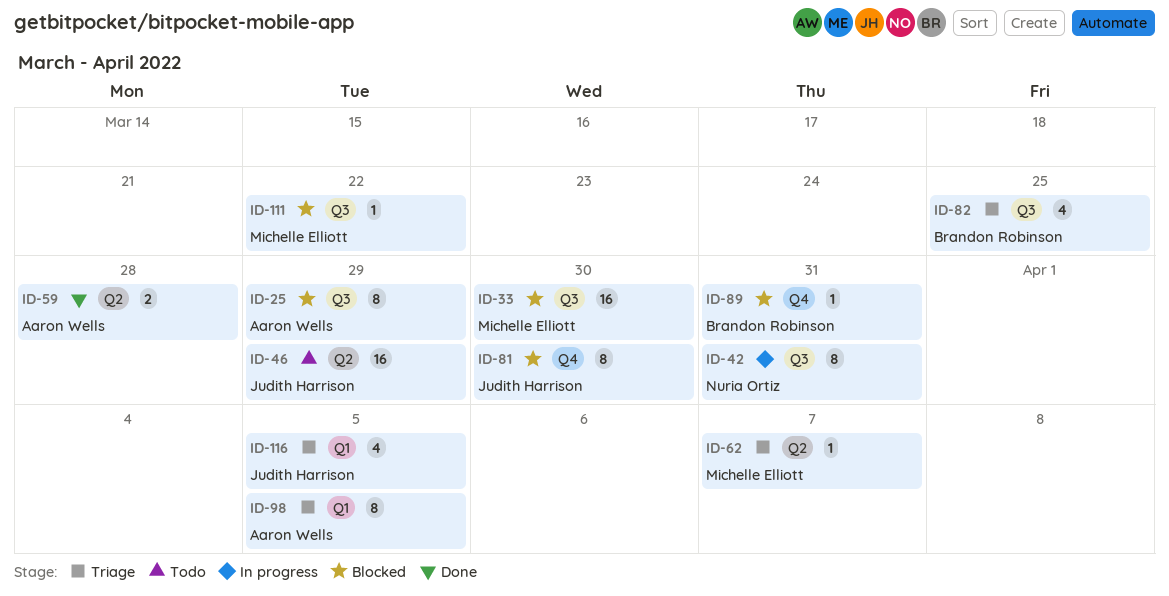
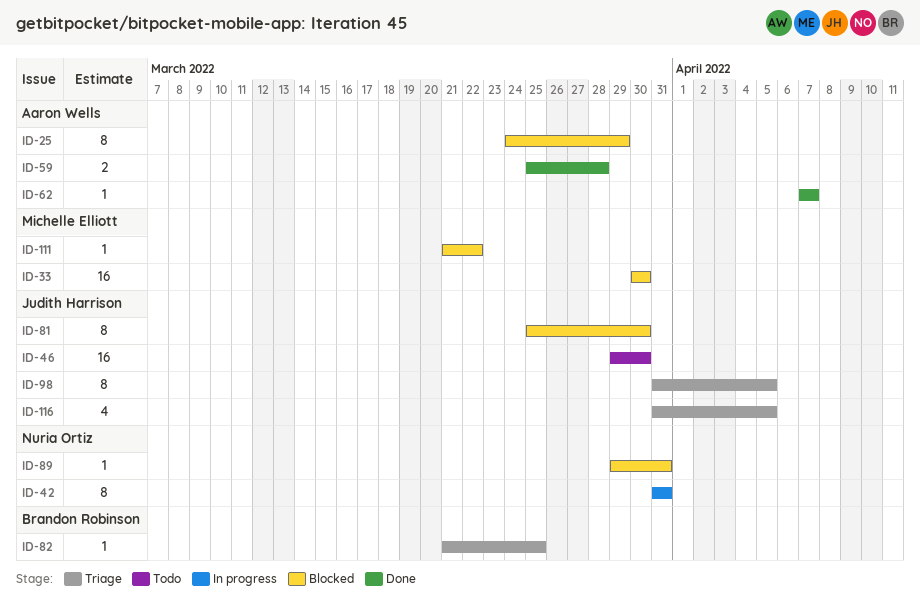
ID-46, due: Mar 29 -> Mar 30
ID-62, status: Triage -> Done
ID-62, owner: Michelle Elliott -> Aaron Wells
ID-82, estimate: 4 -> 1
ID-89, owner: Brandon Robinson -> Nuria Ortiz
ID-98, owner: Aaron Wells -> Judith Harrison

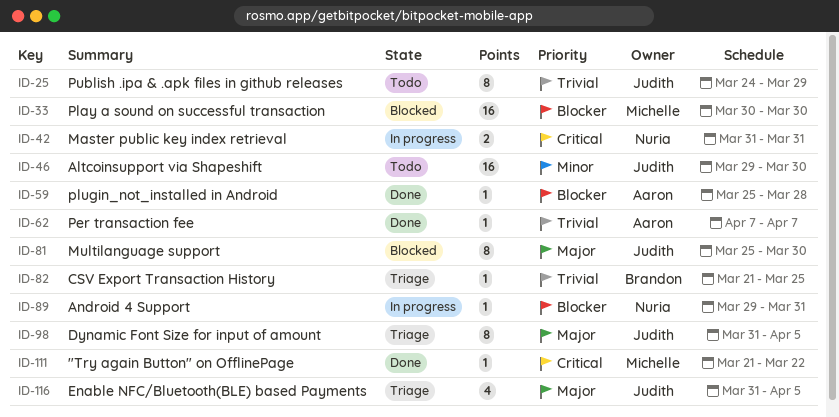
ID-25, status: Blocked -> Todo
ID-25, owner: Aaron Wells -> Judith Harrison
ID-42, estimate: 8 -> 2
ID-59, estimate: 2 -> 1
ID-89, status: Blocked -> In progress
ID-111, status: Blocked -> Done

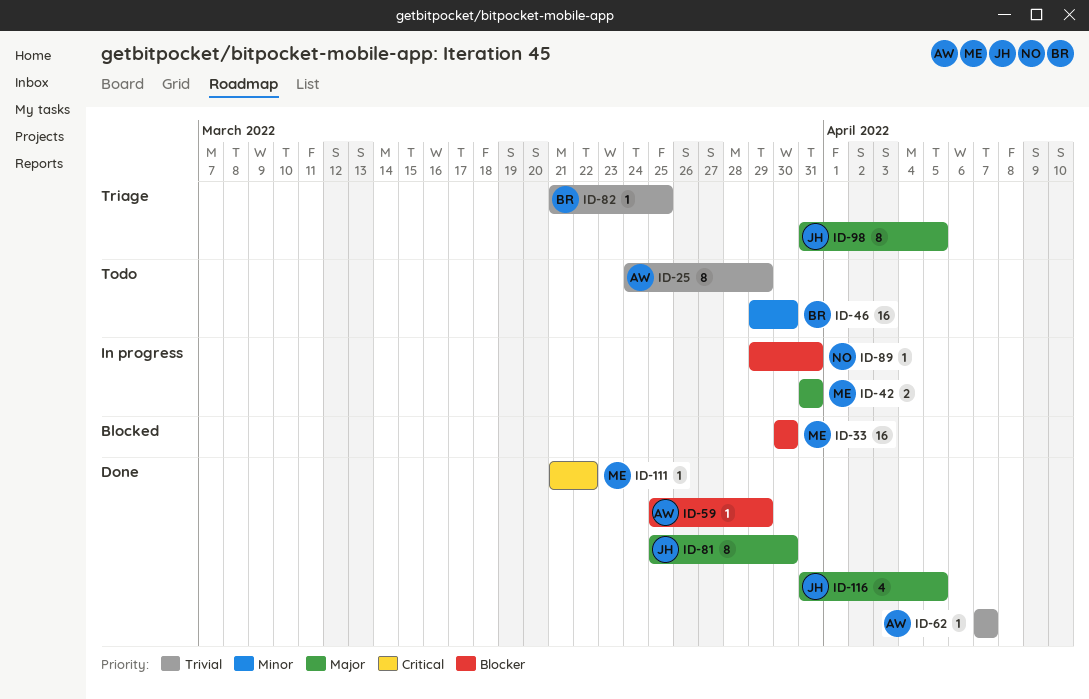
ID-25, owner: Judith -> Aaron
ID-42, owner: Nuria -> Michelle
ID-42, priority: Critical -> Major
ID-46, owner: Judith -> Brandon
ID-59, due: Mar 28 -> Mar 29
ID-81, status: Blocked -> Done
ID-116, status: Triage -> Done

